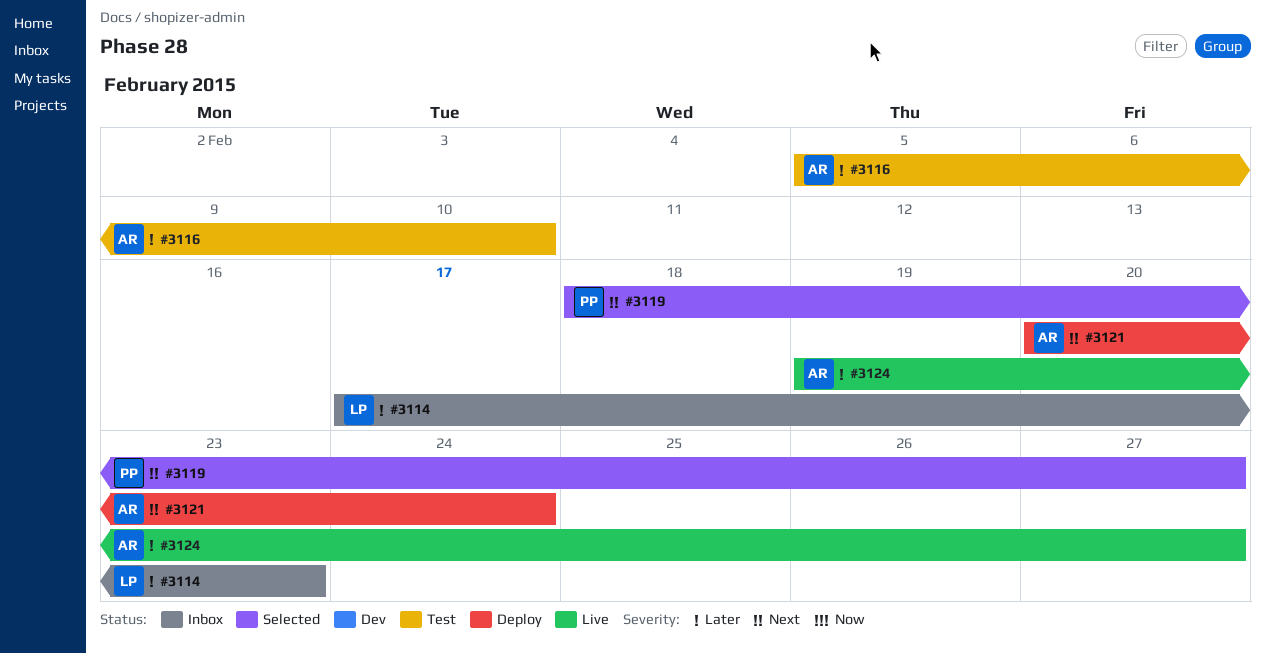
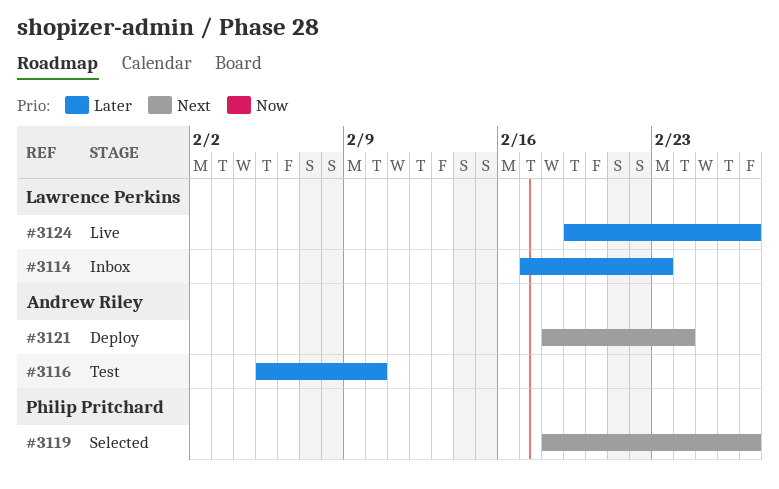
#3121, start: Feb 20 -> Feb 18
#3124, owner: Andrew Riley -> Lawrence Perkins

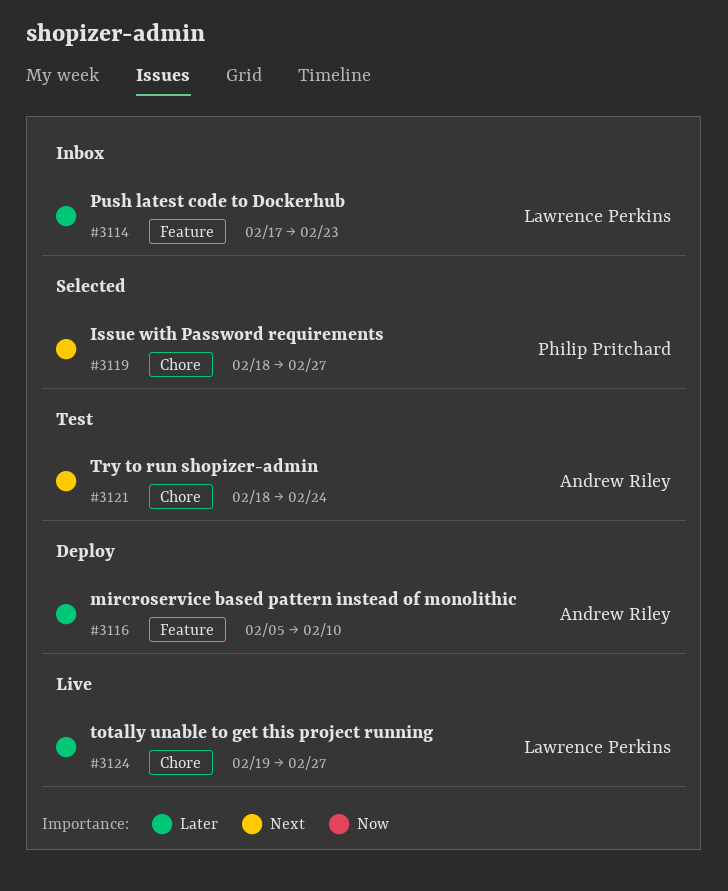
#3116, status: Test -> Deploy
#3121, status: Deploy -> Test

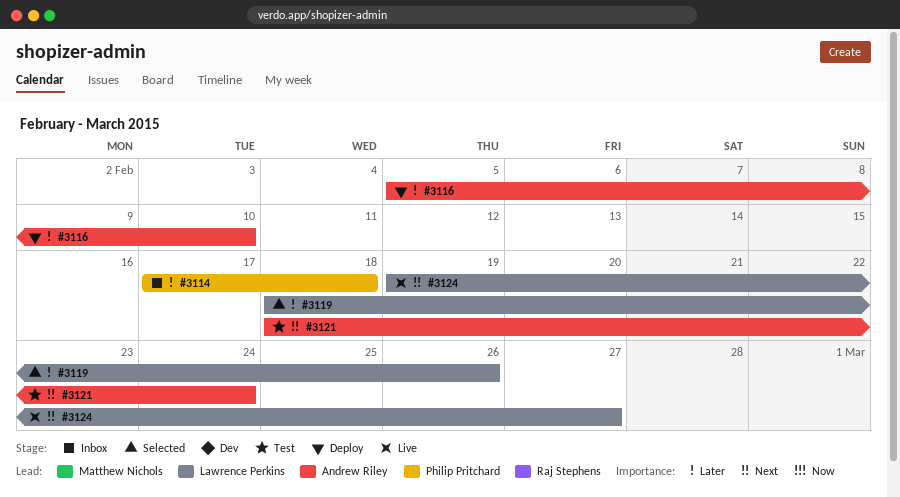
#3114, owner: Lawrence Perkins -> Philip Pritchard
#3114, due: Feb 23 -> Feb 18
#3119, owner: Philip Pritchard -> Lawrence Perkins
#3119, priority: Next -> Later
#3119, due: Feb 27 -> Feb 26
#3124, priority: Later -> Next

